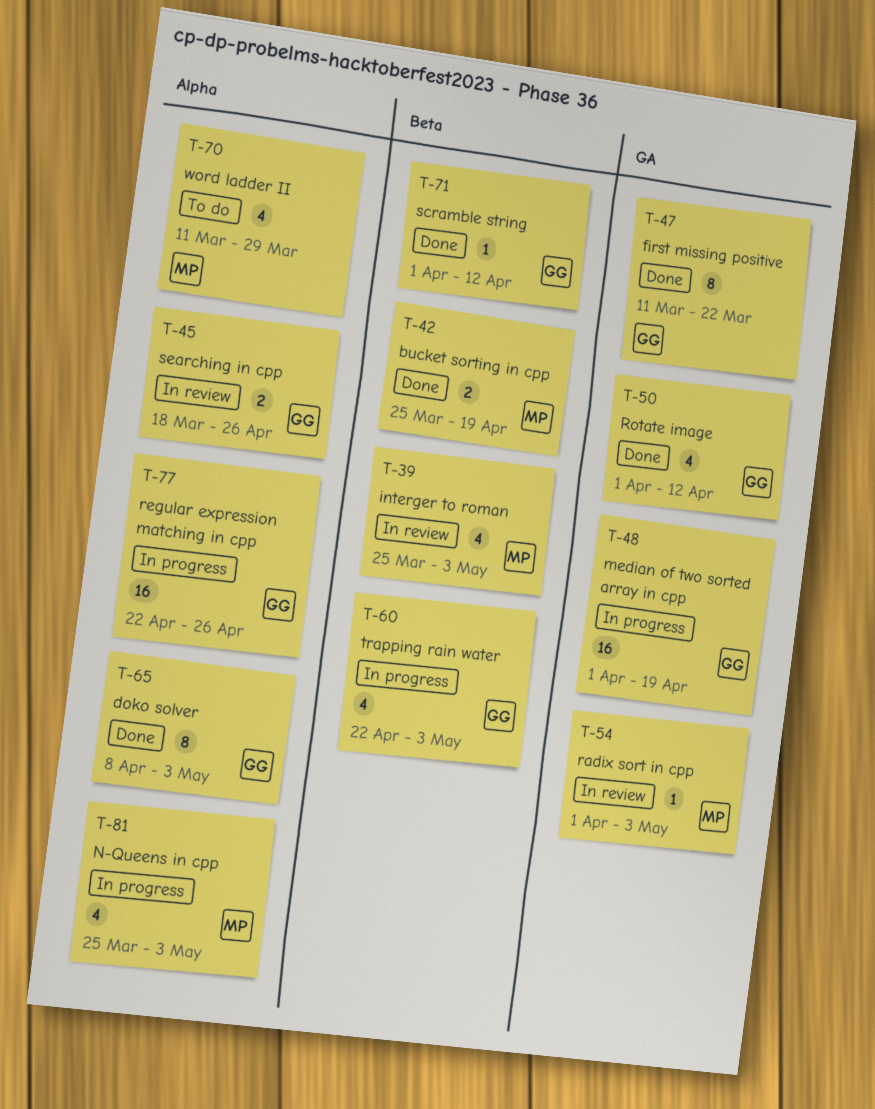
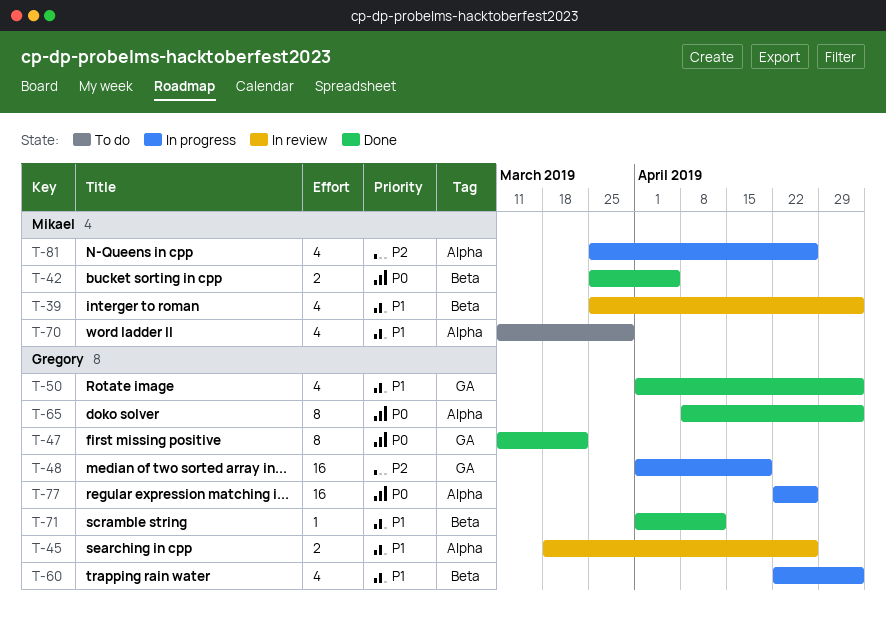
T-42, due: Apr 19 -> Apr 5
T-50, due: Apr 12 -> May 3
T-54: present -> none
T-81, due: May 3 -> Apr 26

